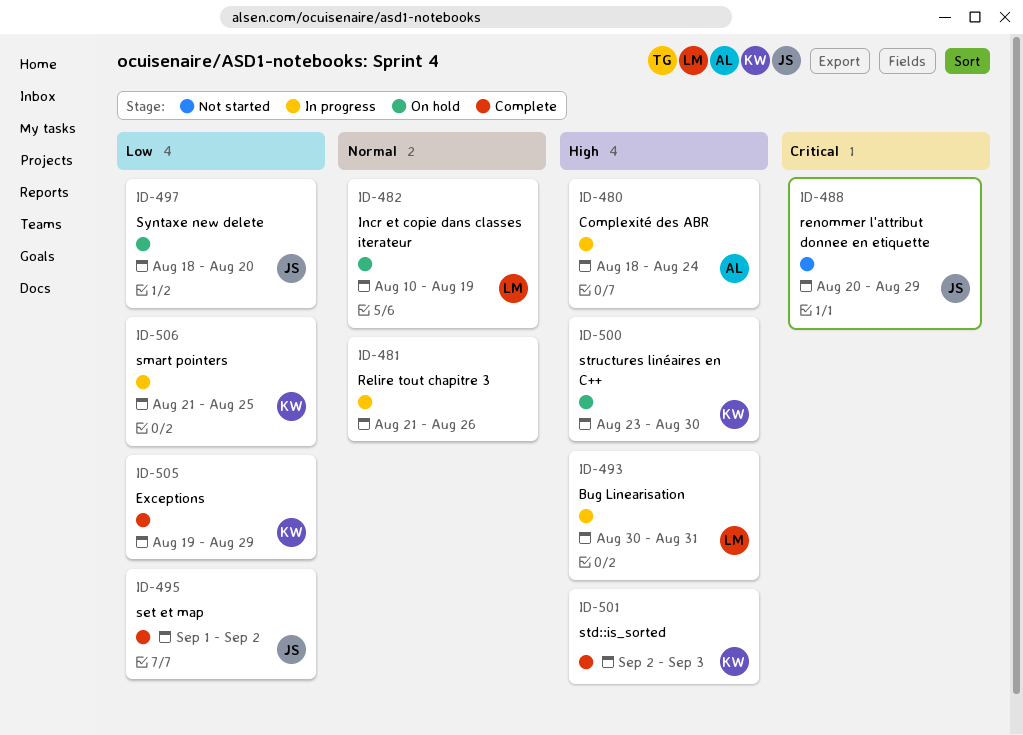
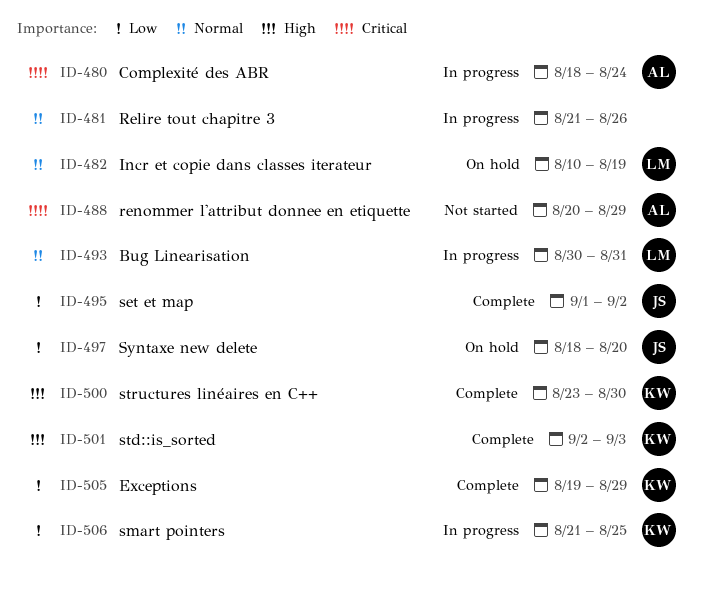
ID-480, priority: High -> Critical
ID-488, owner: JS -> AL
ID-493, priority: High -> Normal
ID-500, status: On hold -> Complete

